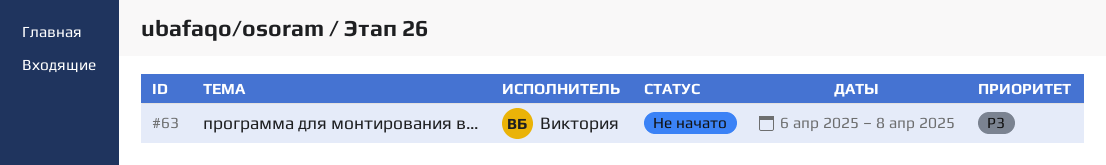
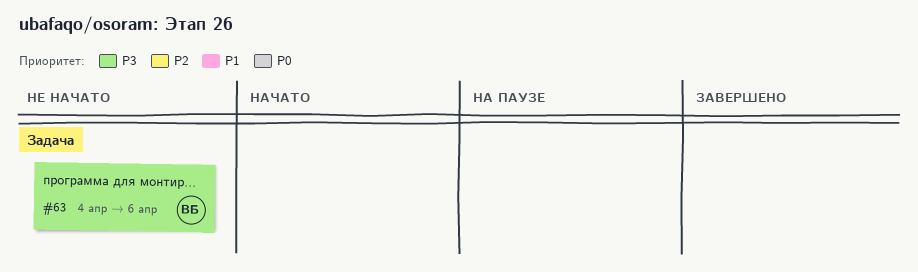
#63, start: Apr 6 -> Apr 4
#63, due: Apr 8 -> Apr 6

